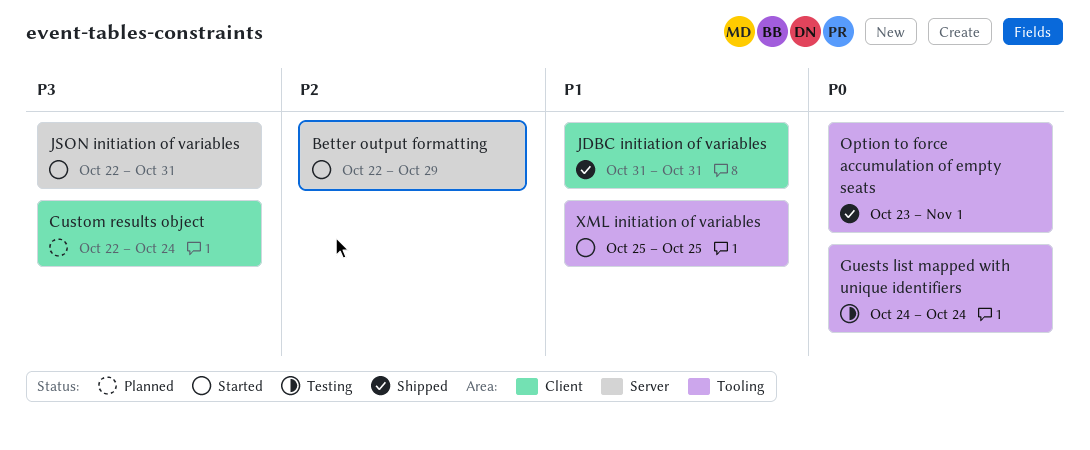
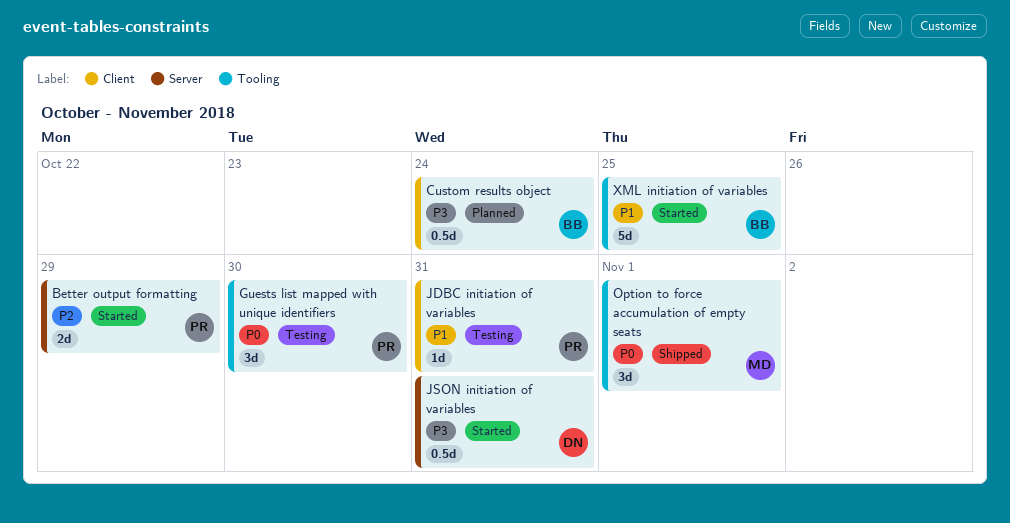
Guests list mapped with unique identifiers, due: Oct 24 -> Oct 30
JDBC initiation of variables, status: Shipped -> Testing

